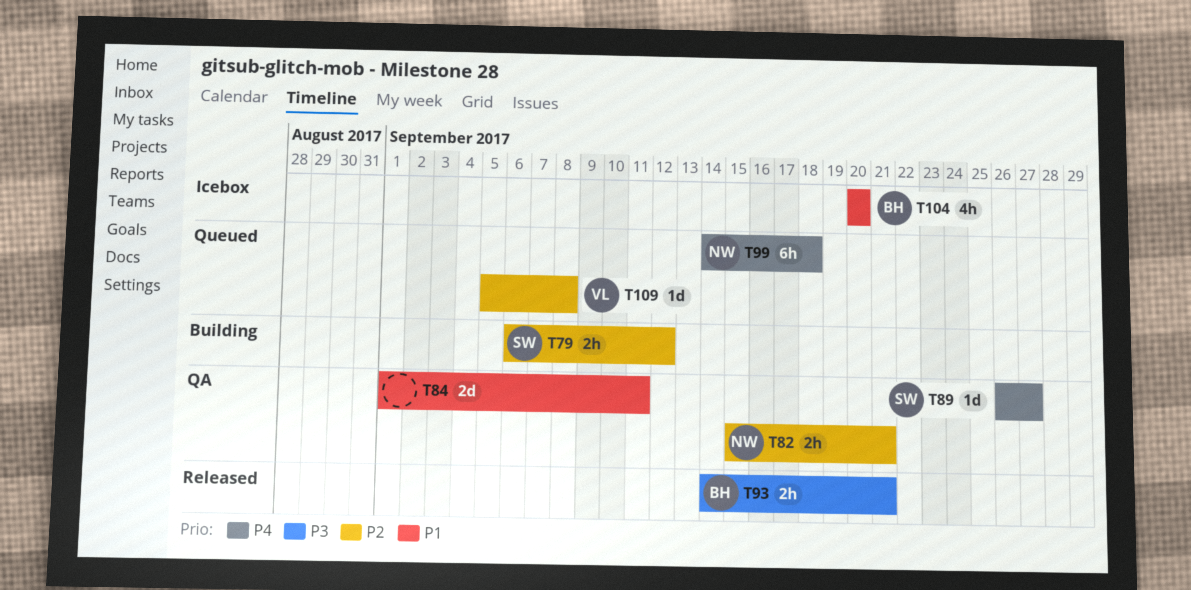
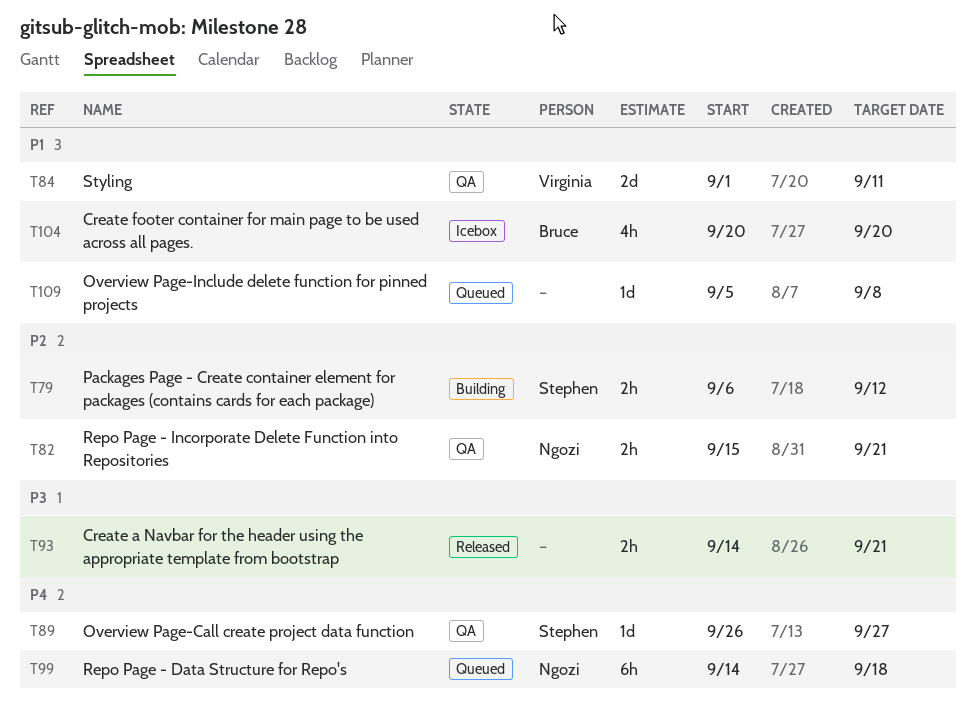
T84, owner: none -> Virginia
T93, owner: Bruce -> none
T109, owner: Virginia -> none
T109, priority: P2 -> P1

